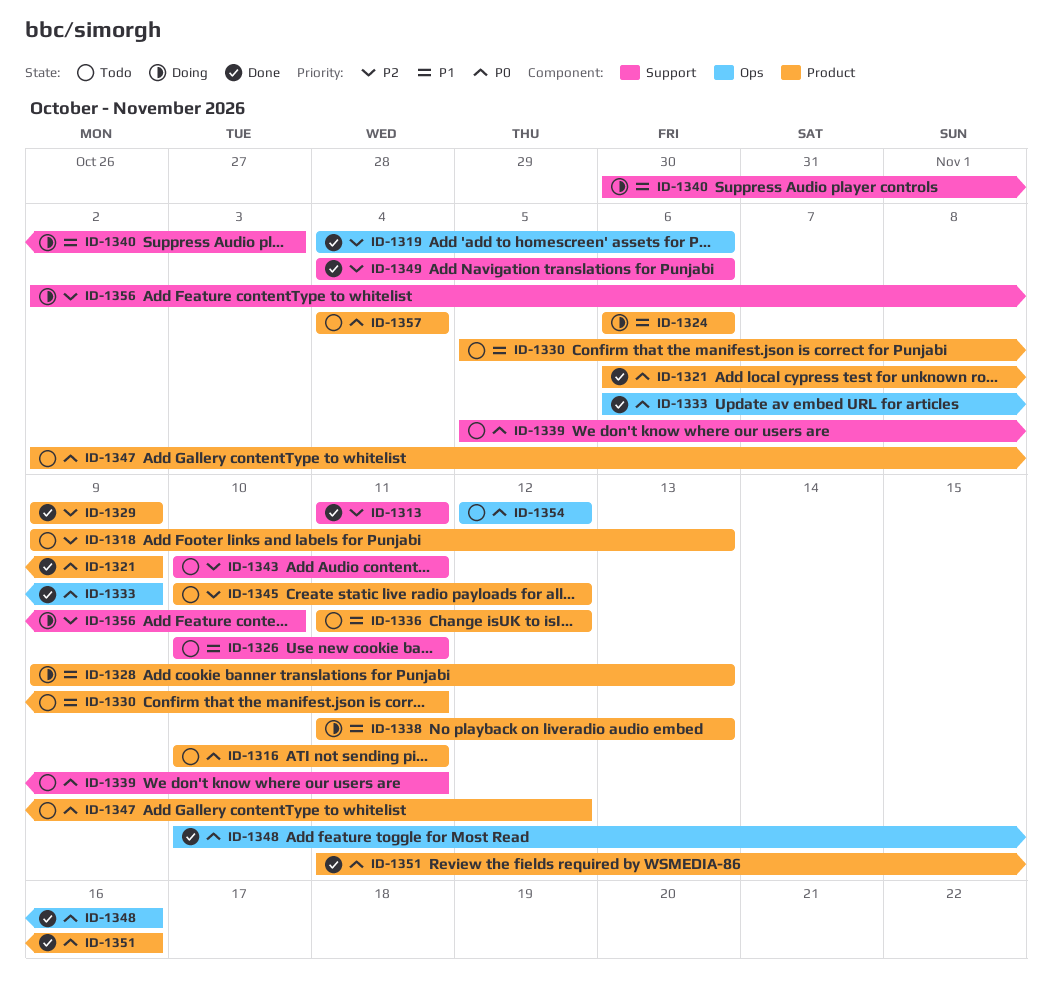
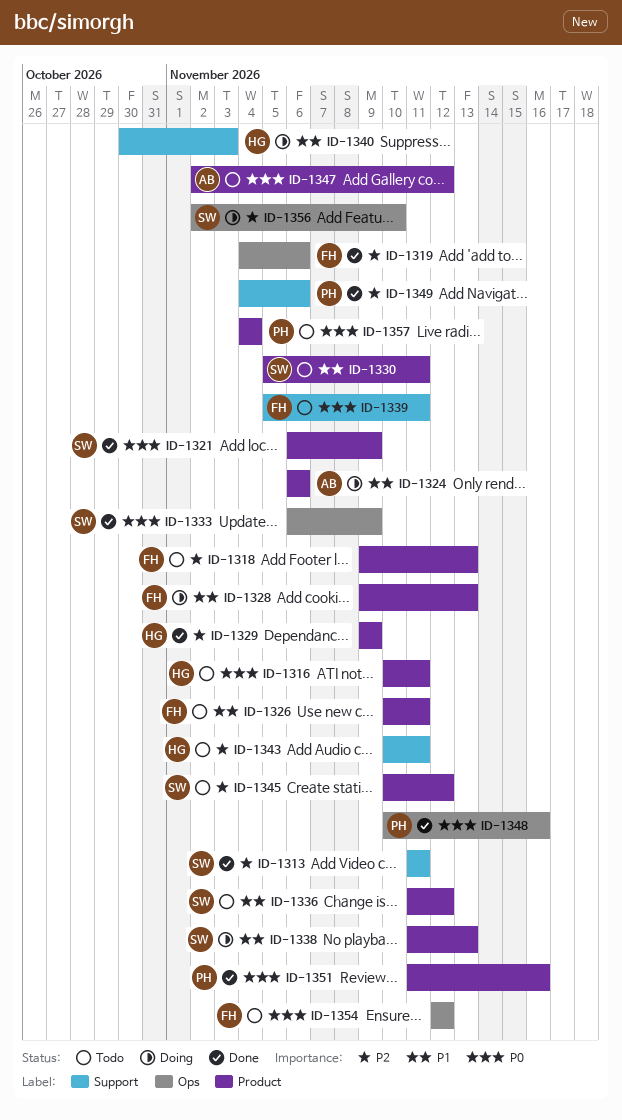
ID-1326, label: Support -> Product
ID-1356, label: Support -> Ops

